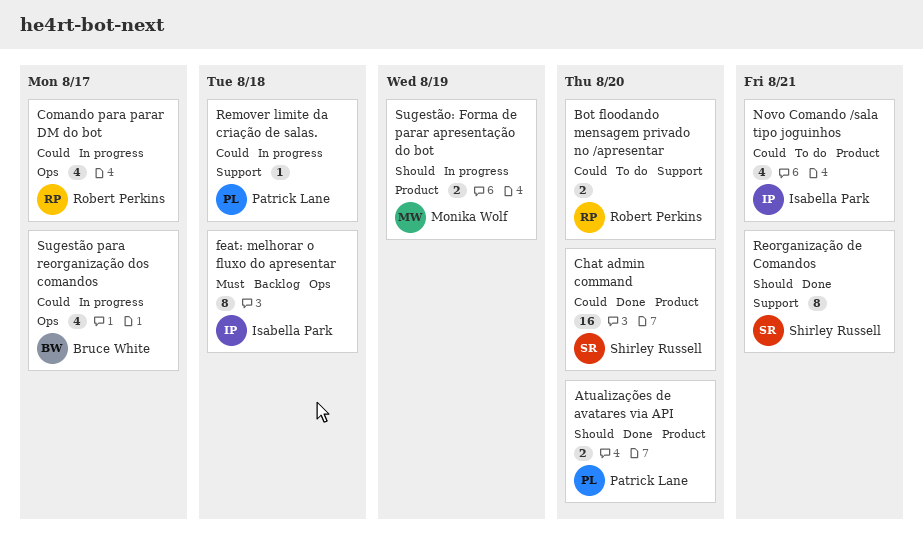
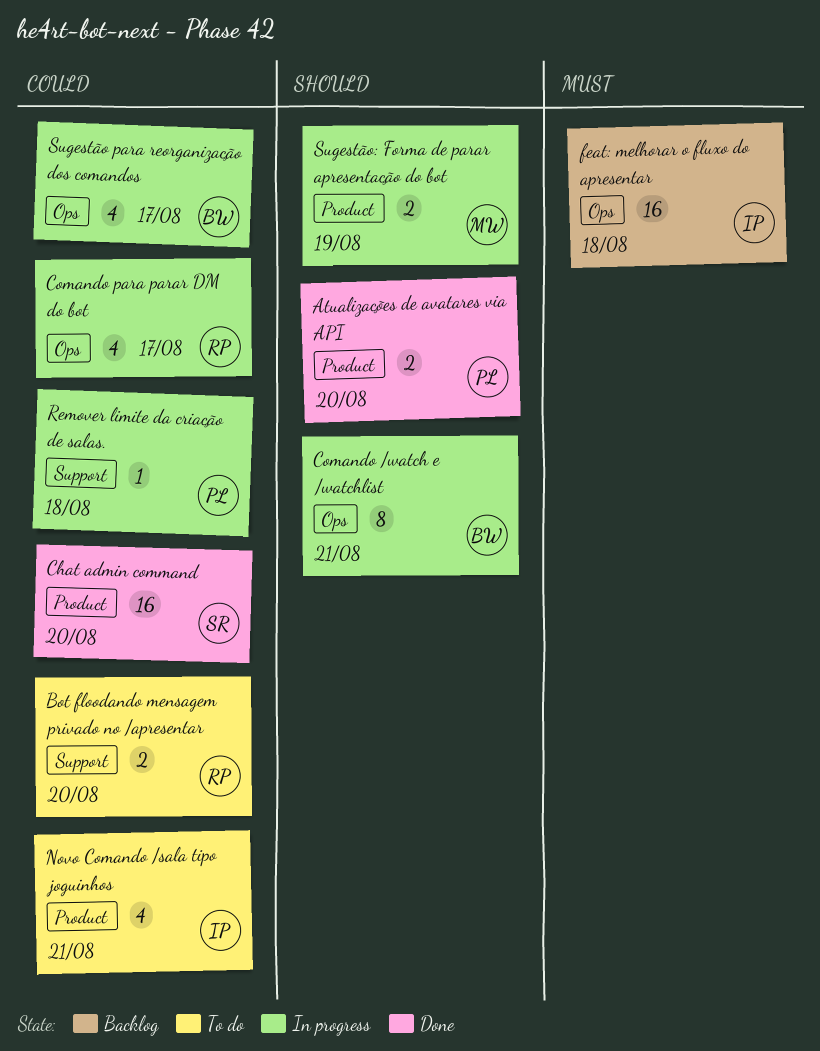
Comando /watch e /watchlist: none -> present
feat: melhorar o fluxo do apresentar, estimate: 8 -> 16
Reorganização de Comandos: present -> none

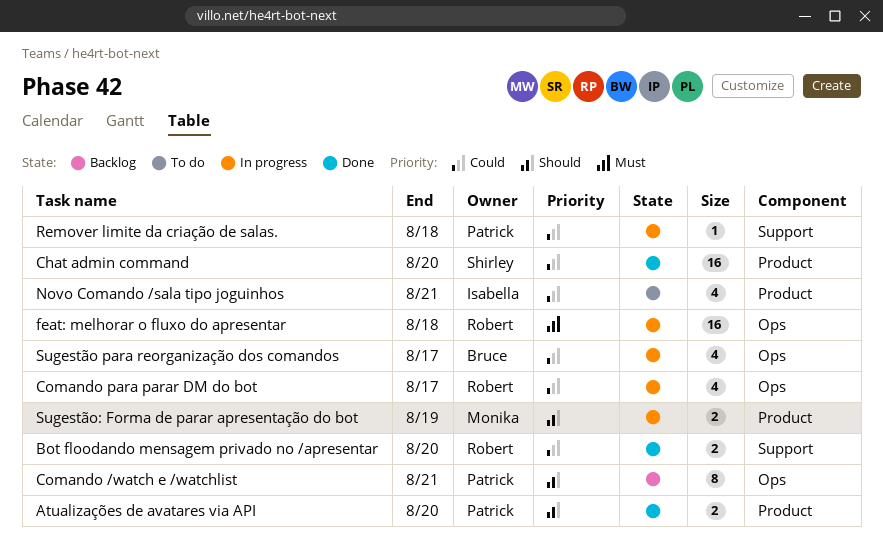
Bot floodando mensagem privado no /apresentar, status: To do -> Done
Comando /watch e /watchlist, status: In progress -> Backlog
Comando /watch e /watchlist, owner: Bruce -> Patrick
feat: melhorar o fluxo do apresentar, status: Backlog -> In progress
feat: melhorar o fluxo do apresentar, owner: Isabella -> Robert

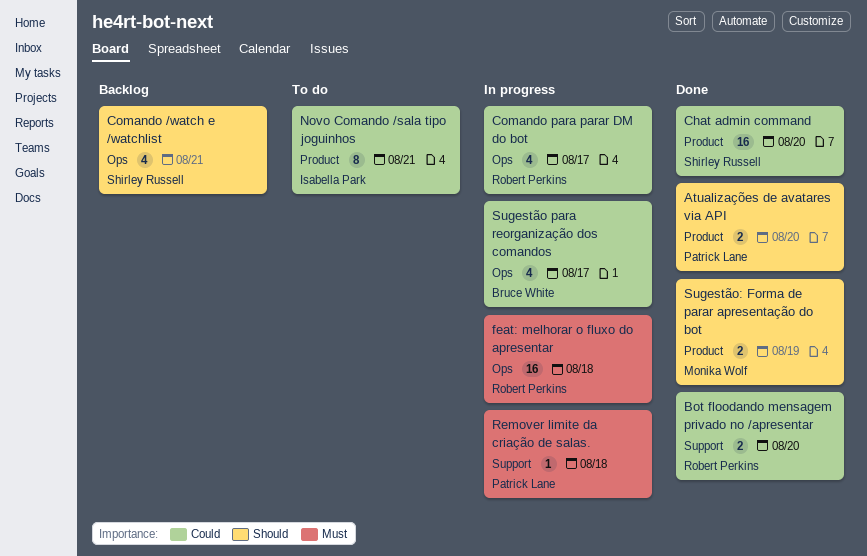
Comando /watch e /watchlist, owner: Patrick Lane -> Shirley Russell
Comando /watch e /watchlist, estimate: 8 -> 4
Novo Comando /sala tipo joguinhos, estimate: 4 -> 8
Remover limite da criação de salas., priority: Could -> Must
Sugestão: Forma de parar apresentação do bot, status: In progress -> Done

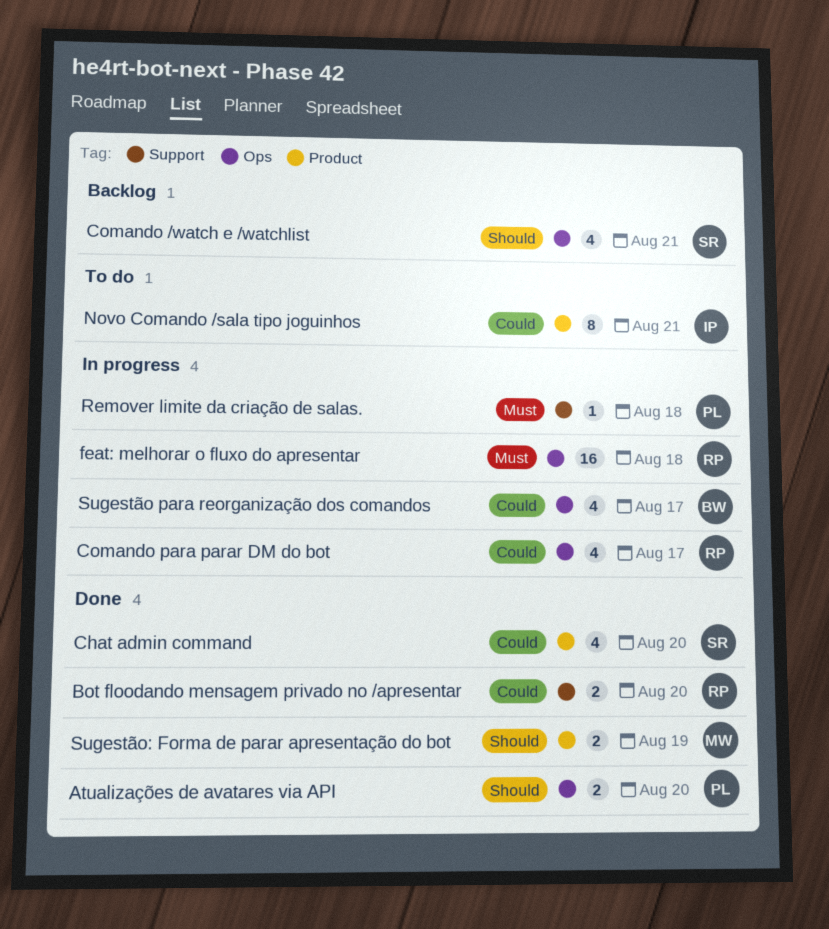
Atualizações de avatares via API, label: Product -> Ops
Chat admin command, estimate: 16 -> 4

